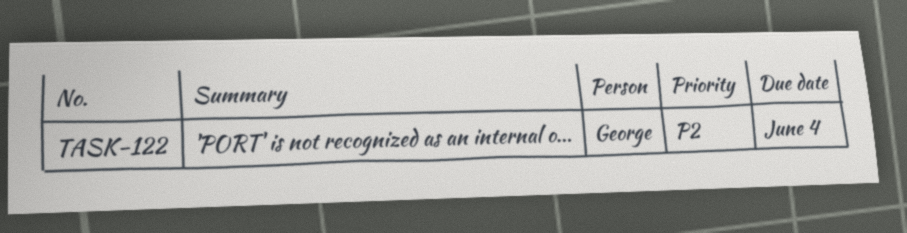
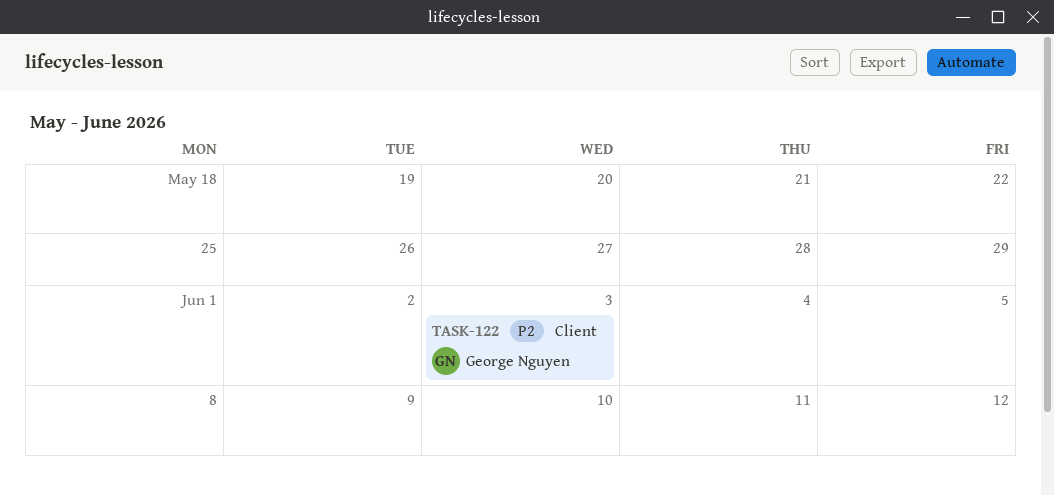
TASK-122, due: Jun 4 -> Jun 3

